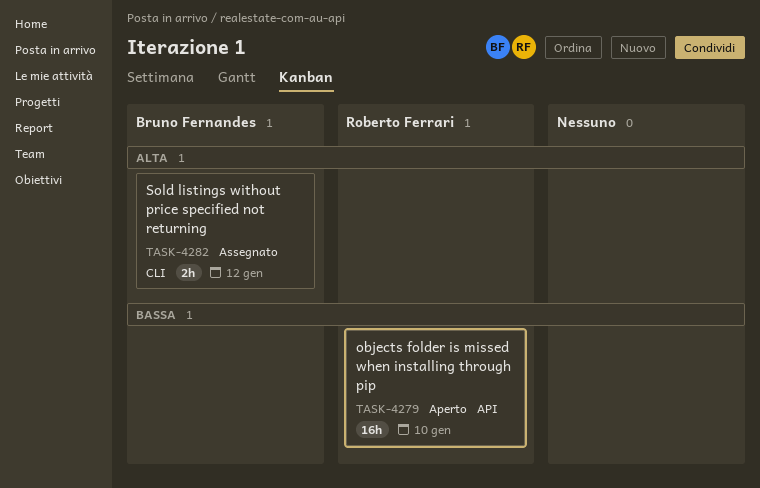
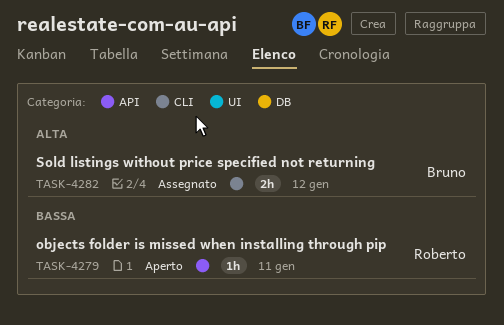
TASK-4279, estimate: 16h -> 1h
TASK-4279, due: Jan 10 -> Jan 11

